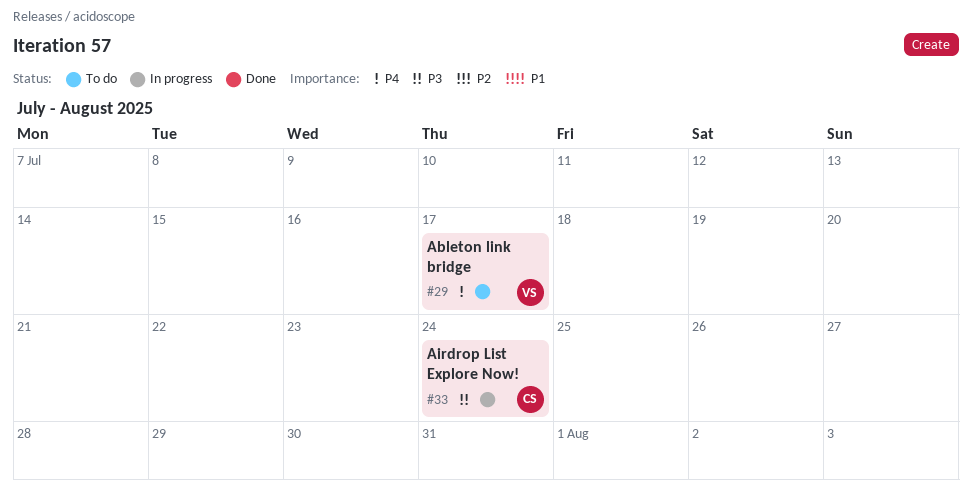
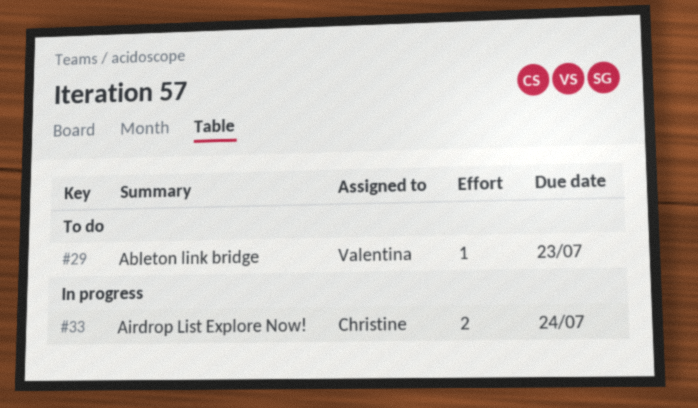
#29, due: Jul 17 -> Jul 23

